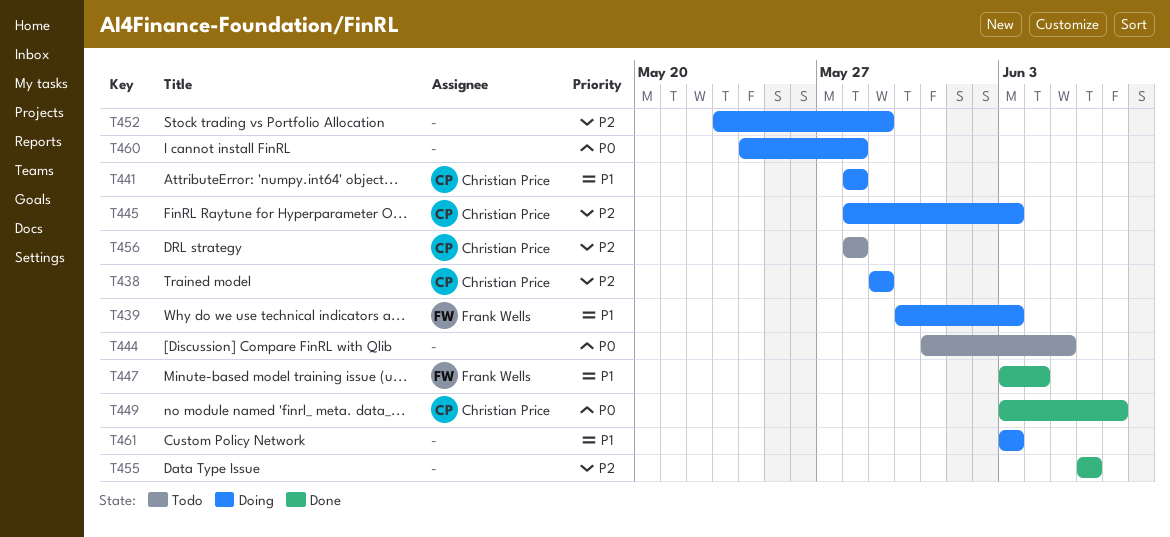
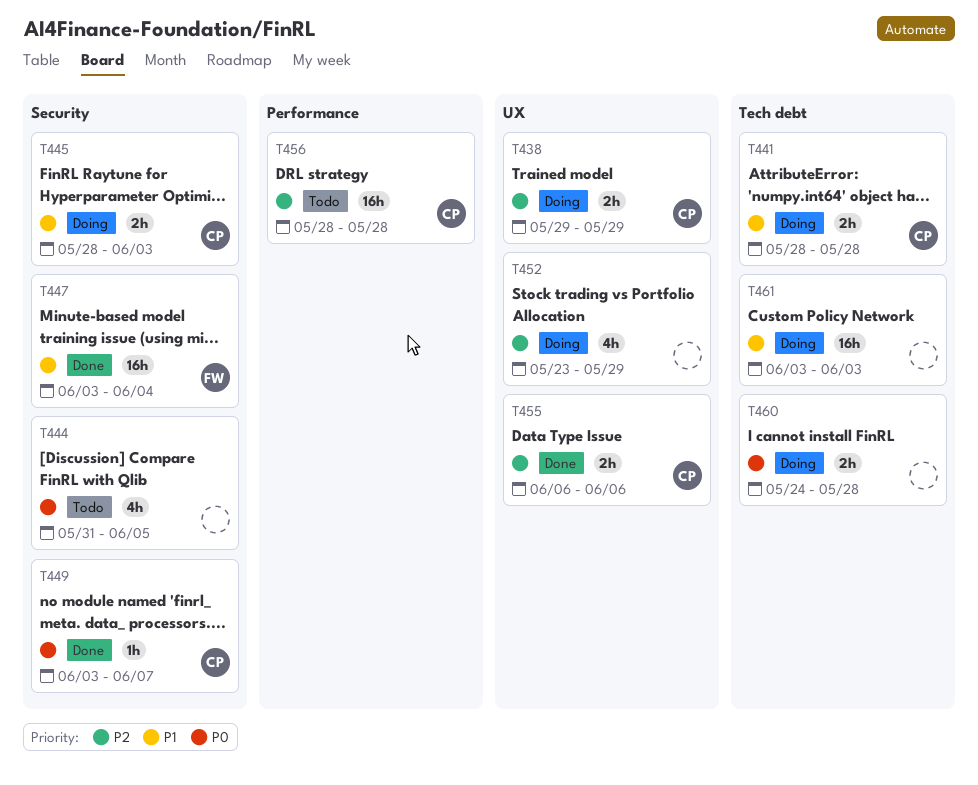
T439: present -> none
T445, priority: P2 -> P1
T455, owner: none -> Christian Price

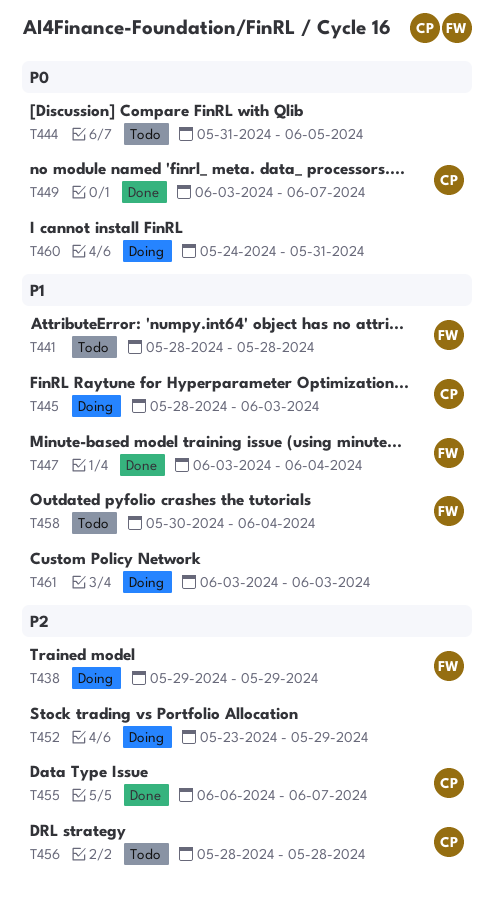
T438, owner: CP -> FW
T441, status: Doing -> Todo
T441, owner: CP -> FW
T455, due: Jun 6 -> Jun 7
T458: none -> present
T460, due: May 28 -> May 31

